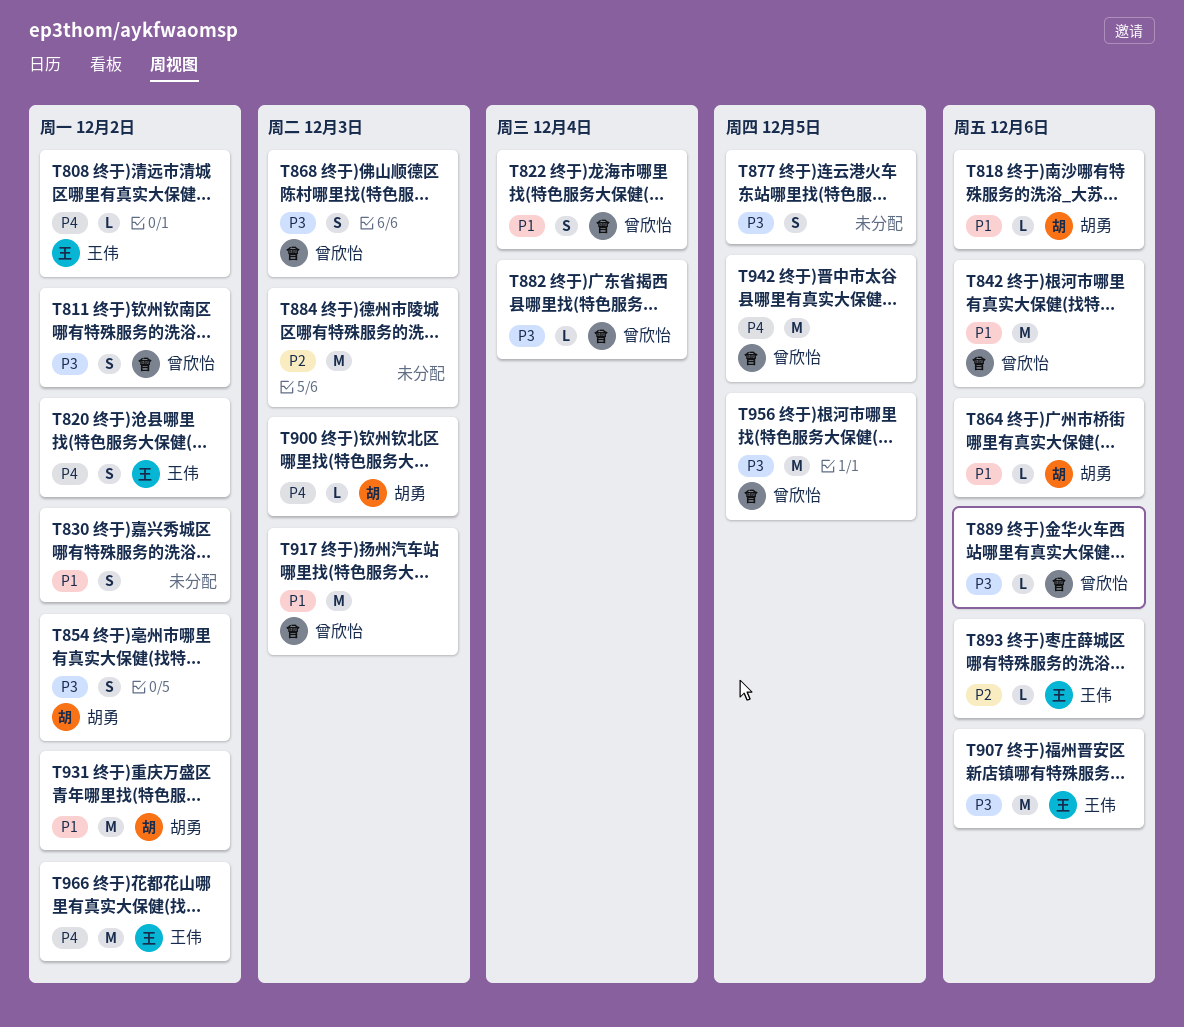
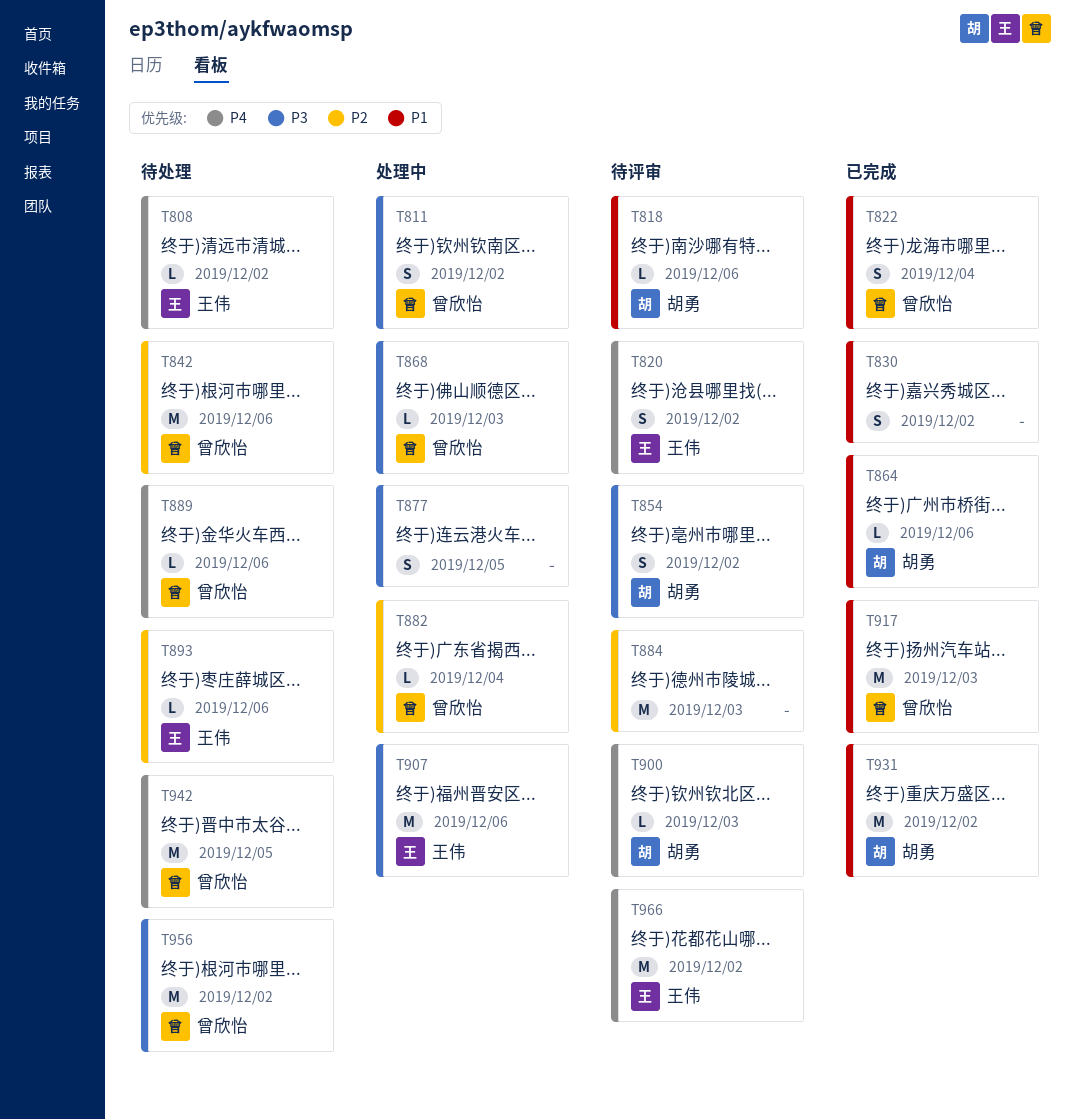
T842, priority: P1 -> P2
T868, estimate: S -> L
T882, priority: P3 -> P2
T889, priority: P3 -> P4
T956, due: Dec 5 -> Dec 2

